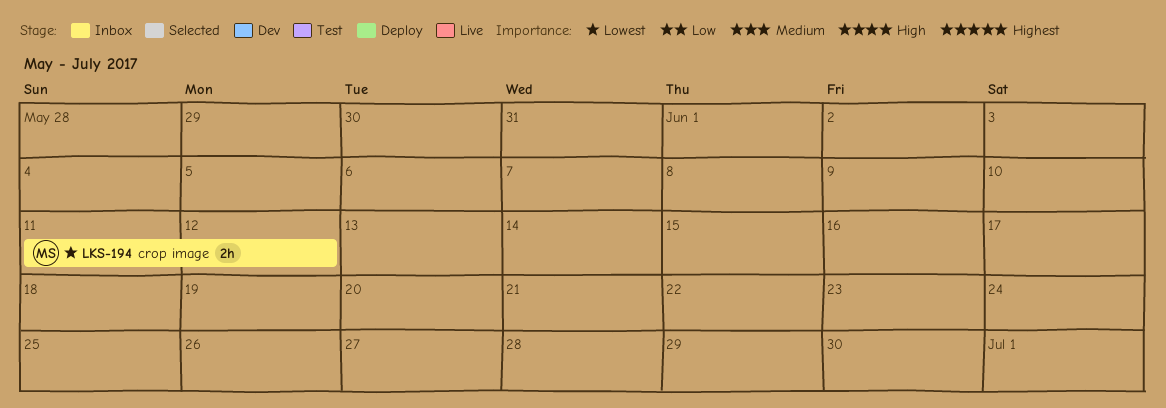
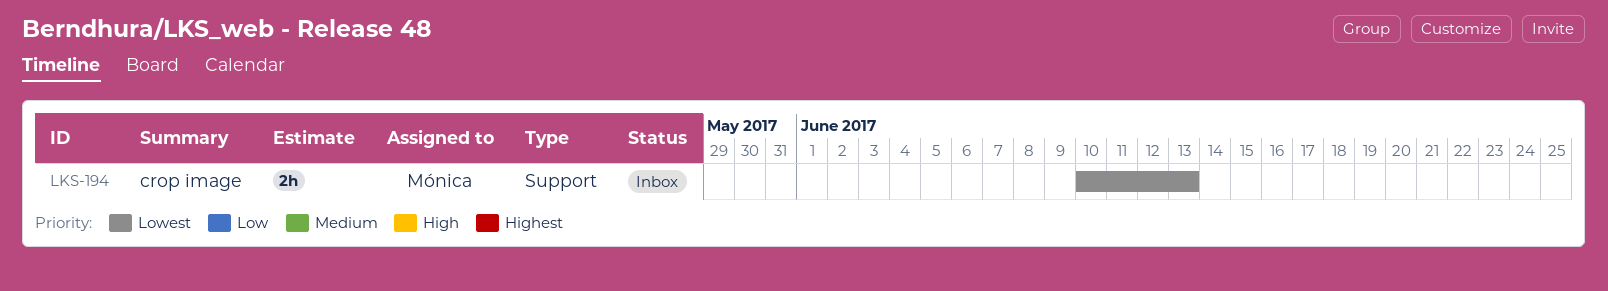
LKS-194, start: Jun 11 -> Jun 10
LKS-194, due: Jun 12 -> Jun 13

